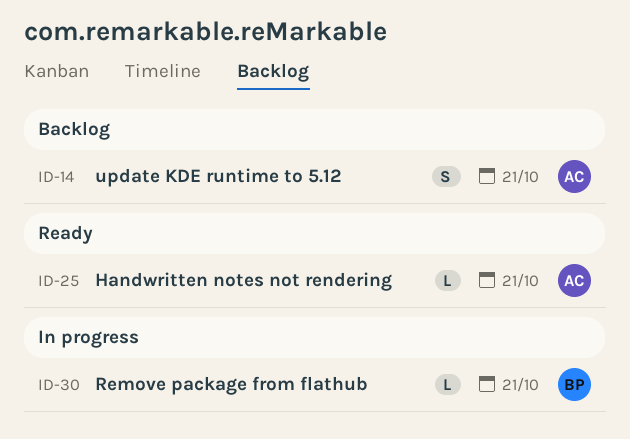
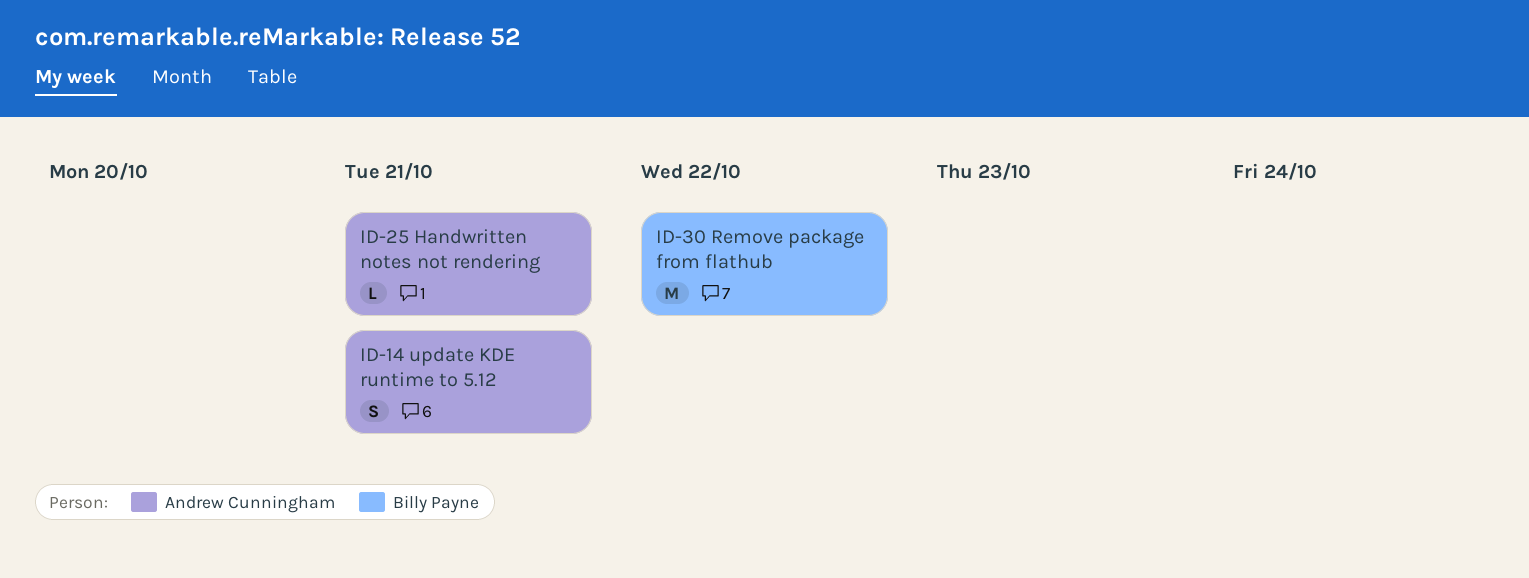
ID-30, estimate: L -> M
ID-30, due: Oct 21 -> Oct 22

